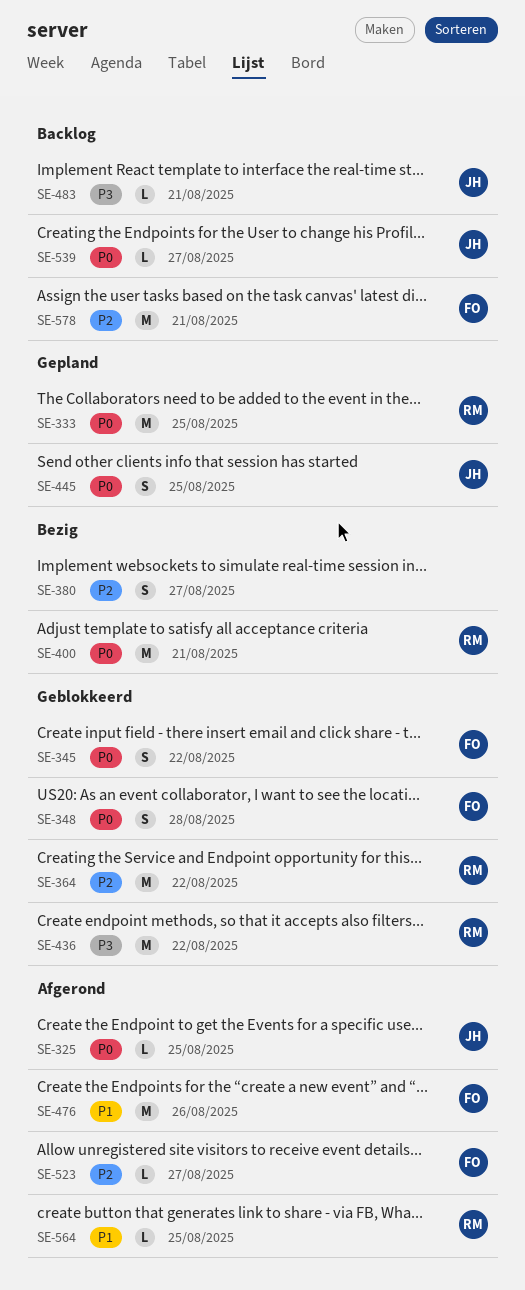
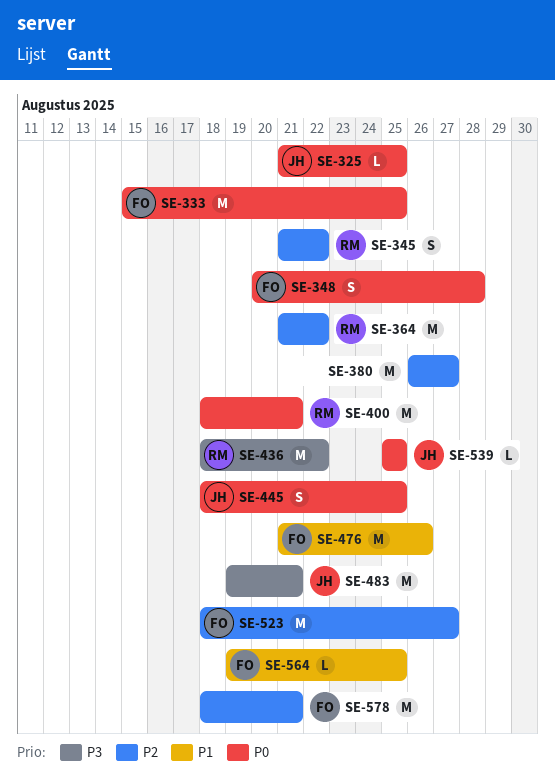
SE-333, owner: RM -> FO
SE-345, owner: FO -> RM
SE-345, priority: P0 -> P2
SE-380, estimate: S -> M
SE-483, estimate: L -> M
SE-523, estimate: L -> M
SE-539, due: Aug 27 -> Aug 25
SE-564, owner: RM -> FO

